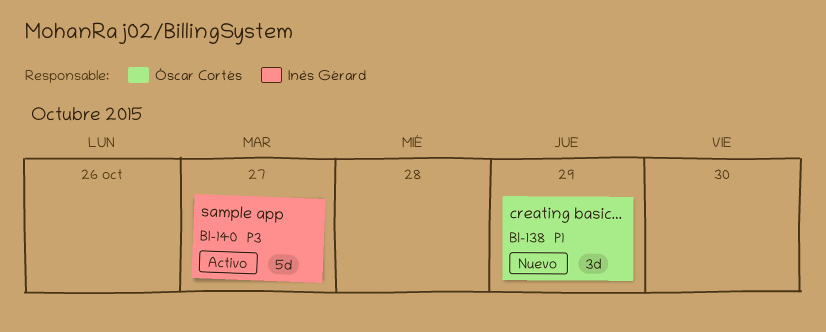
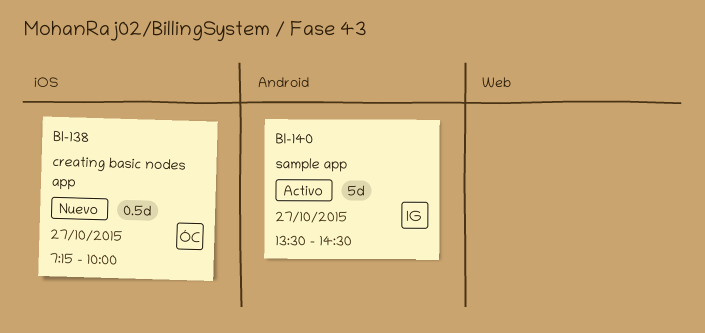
BI-138, estimate: 3d -> 0.5d
BI-138, day: Oct 29 -> Oct 27

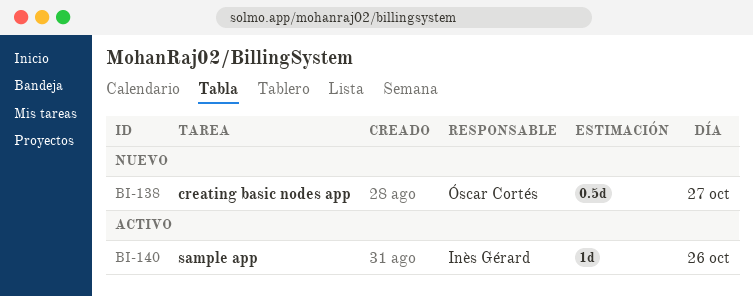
BI-140, estimate: 5d -> 1d
BI-140, day: Oct 27 -> Oct 26

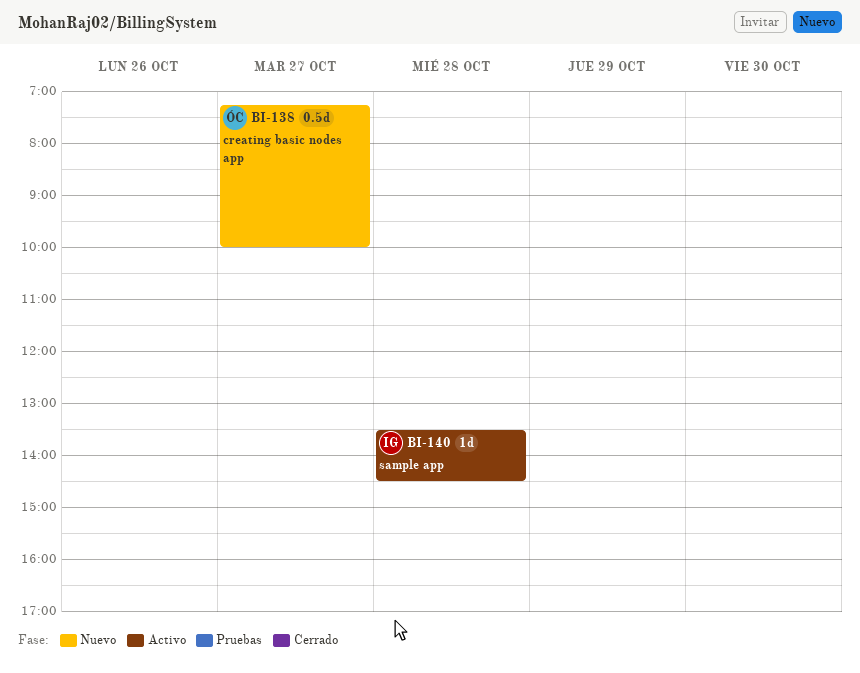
BI-140, day: Oct 26 -> Oct 28

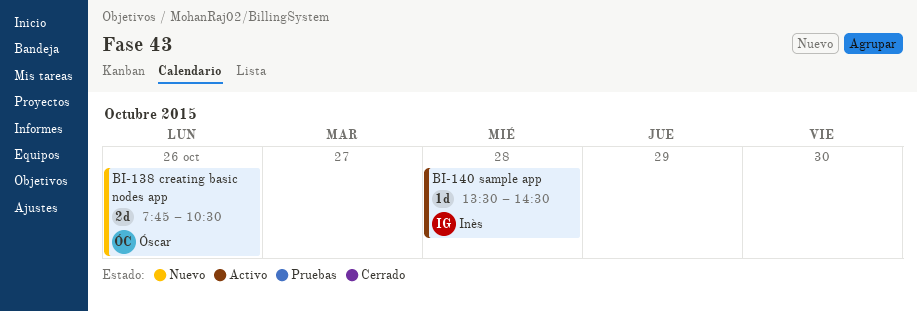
BI-138, estimate: 0.5d -> 2d
BI-138, day: Oct 27 -> Oct 26
BI-138, begins: 07:15 -> 07:45
BI-138, ends: 10:00 -> 10:30

